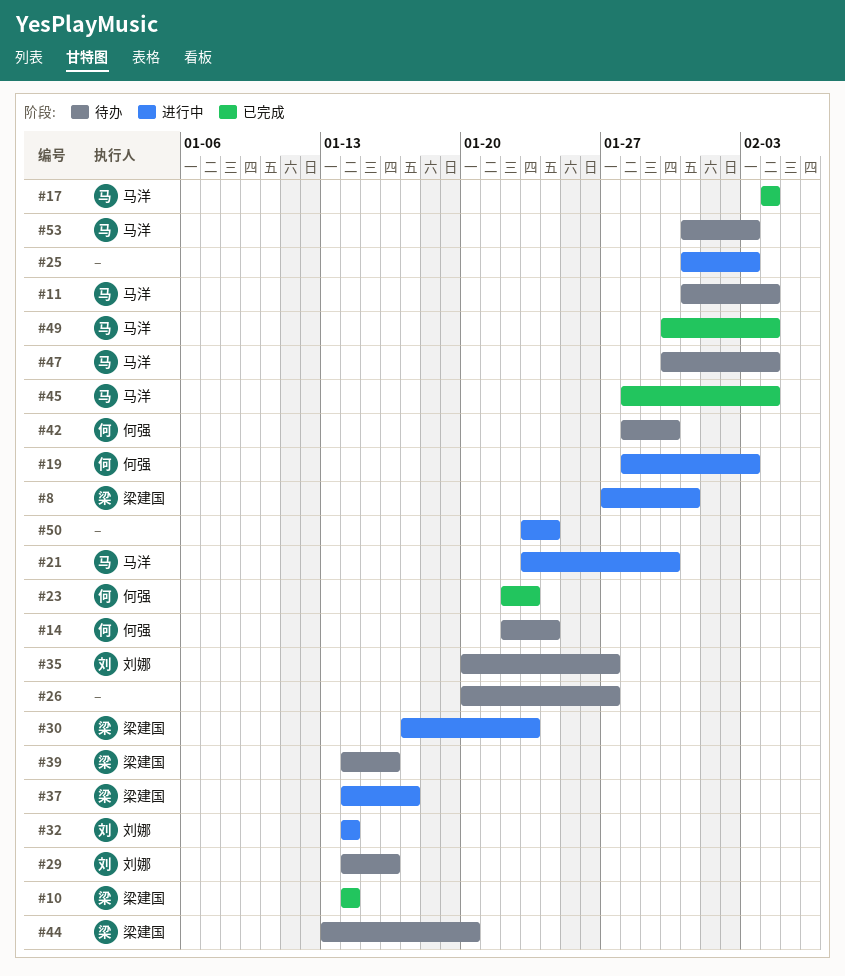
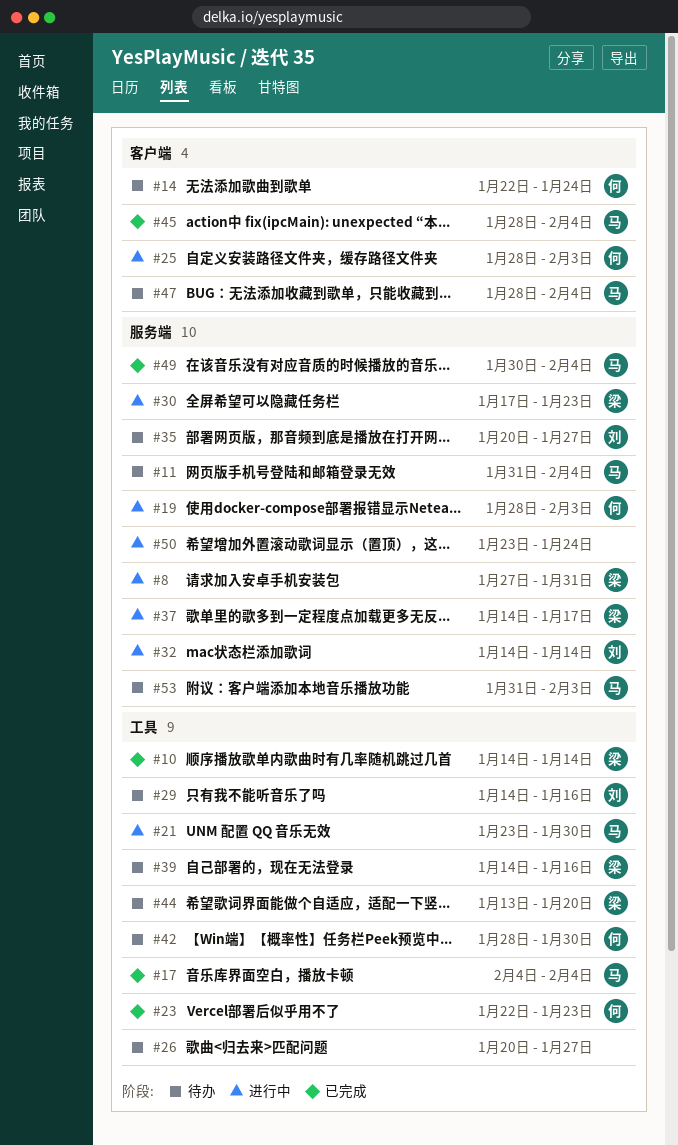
#25, owner: none -> 何强
#25, start: Jan 31 -> Jan 28
#47, start: Jan 30 -> Jan 28

